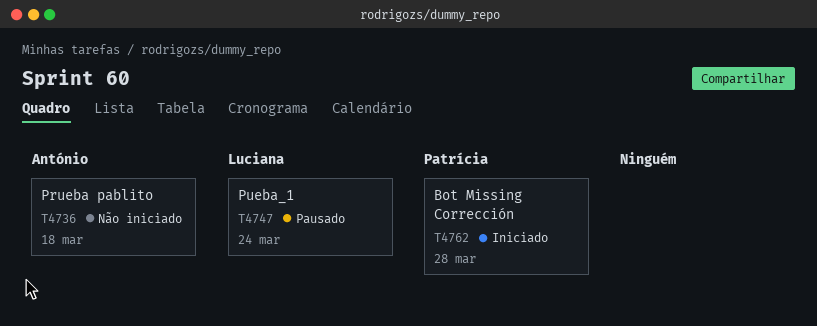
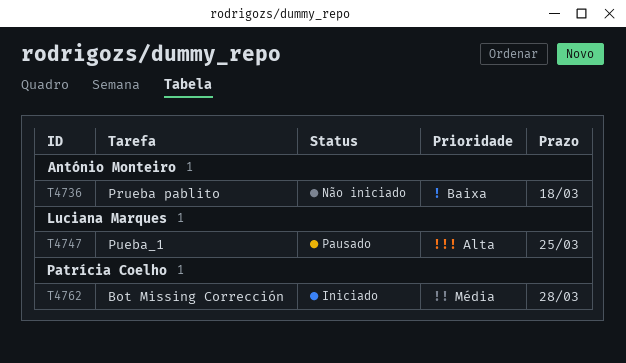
T4747, due: Mar 24 -> Mar 25

